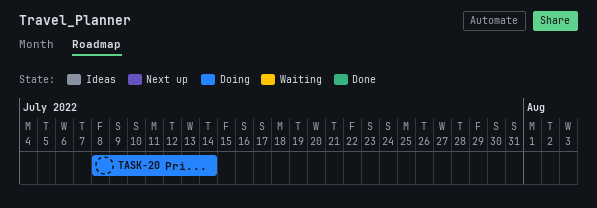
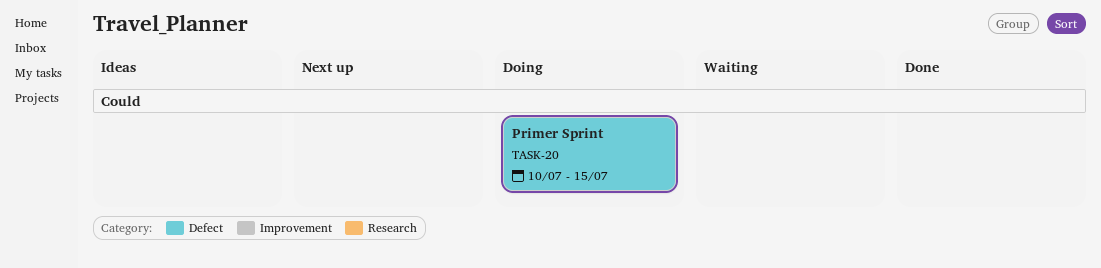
TASK-20, start: Jul 8 -> Jul 10
TASK-20, due: Jul 14 -> Jul 15

